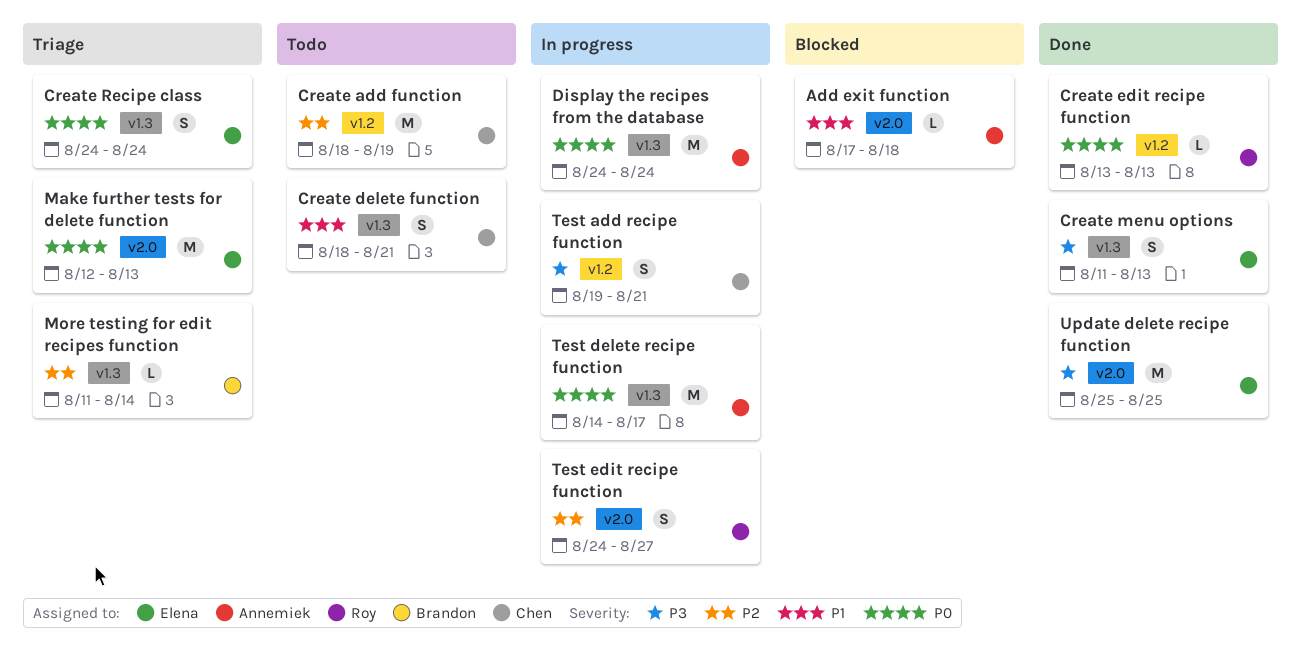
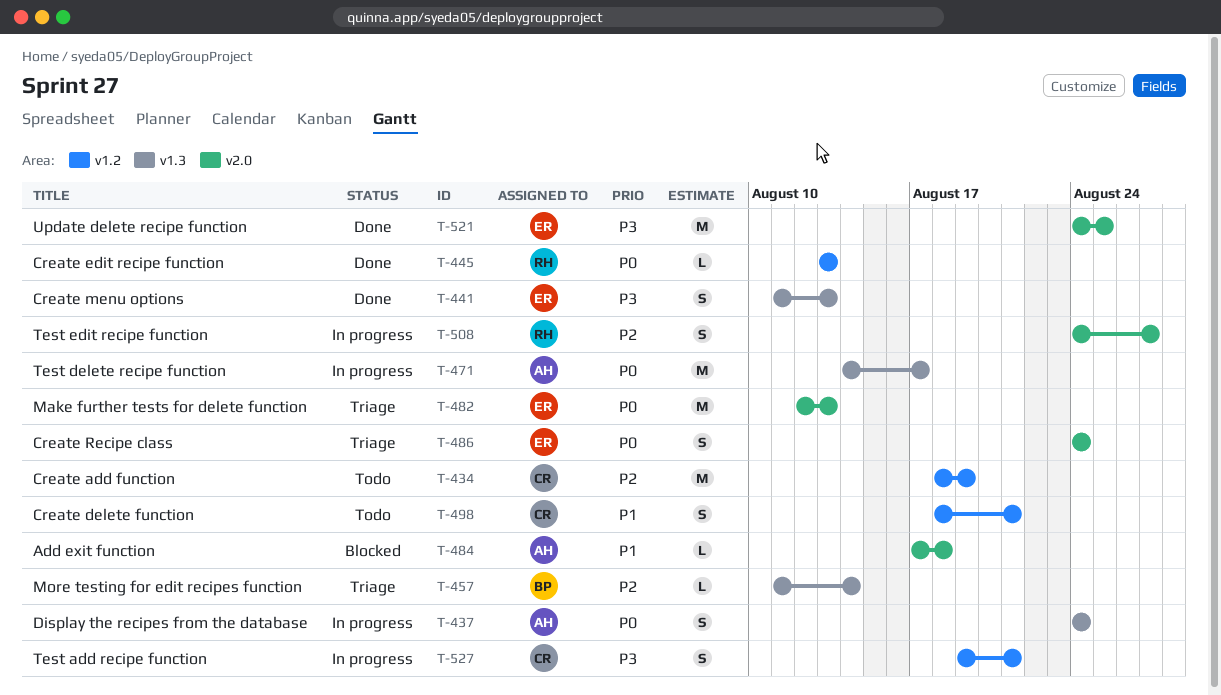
Create delete function, label: v1.3 -> v1.2
Create Recipe class, label: v1.3 -> v2.0
Display the recipes from the database, estimate: M -> S
Update delete recipe function, start: Aug 25 -> Aug 24

